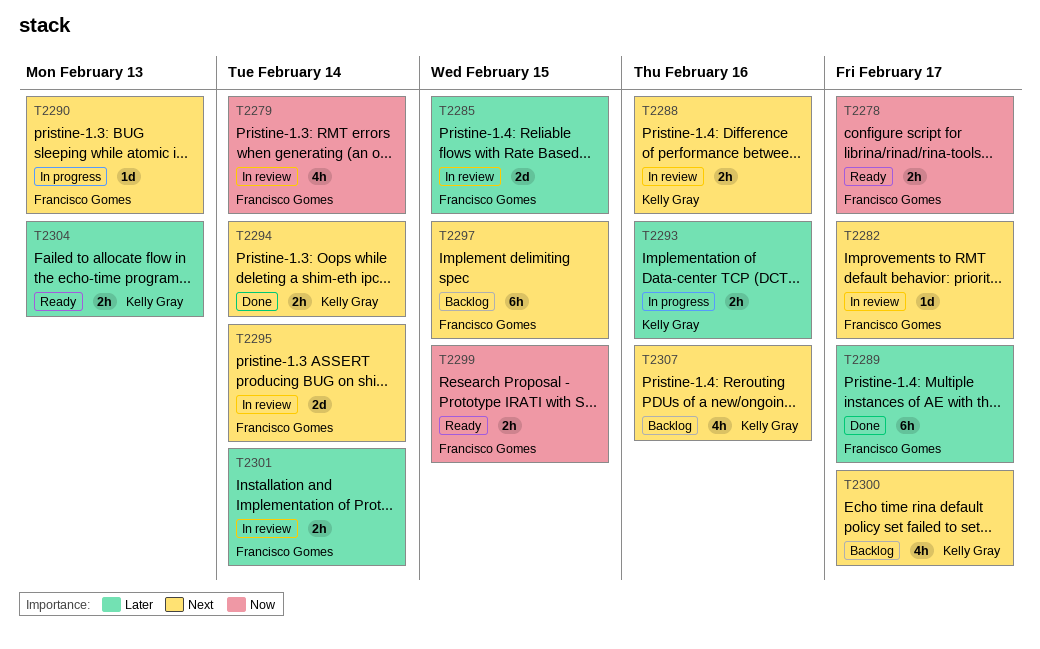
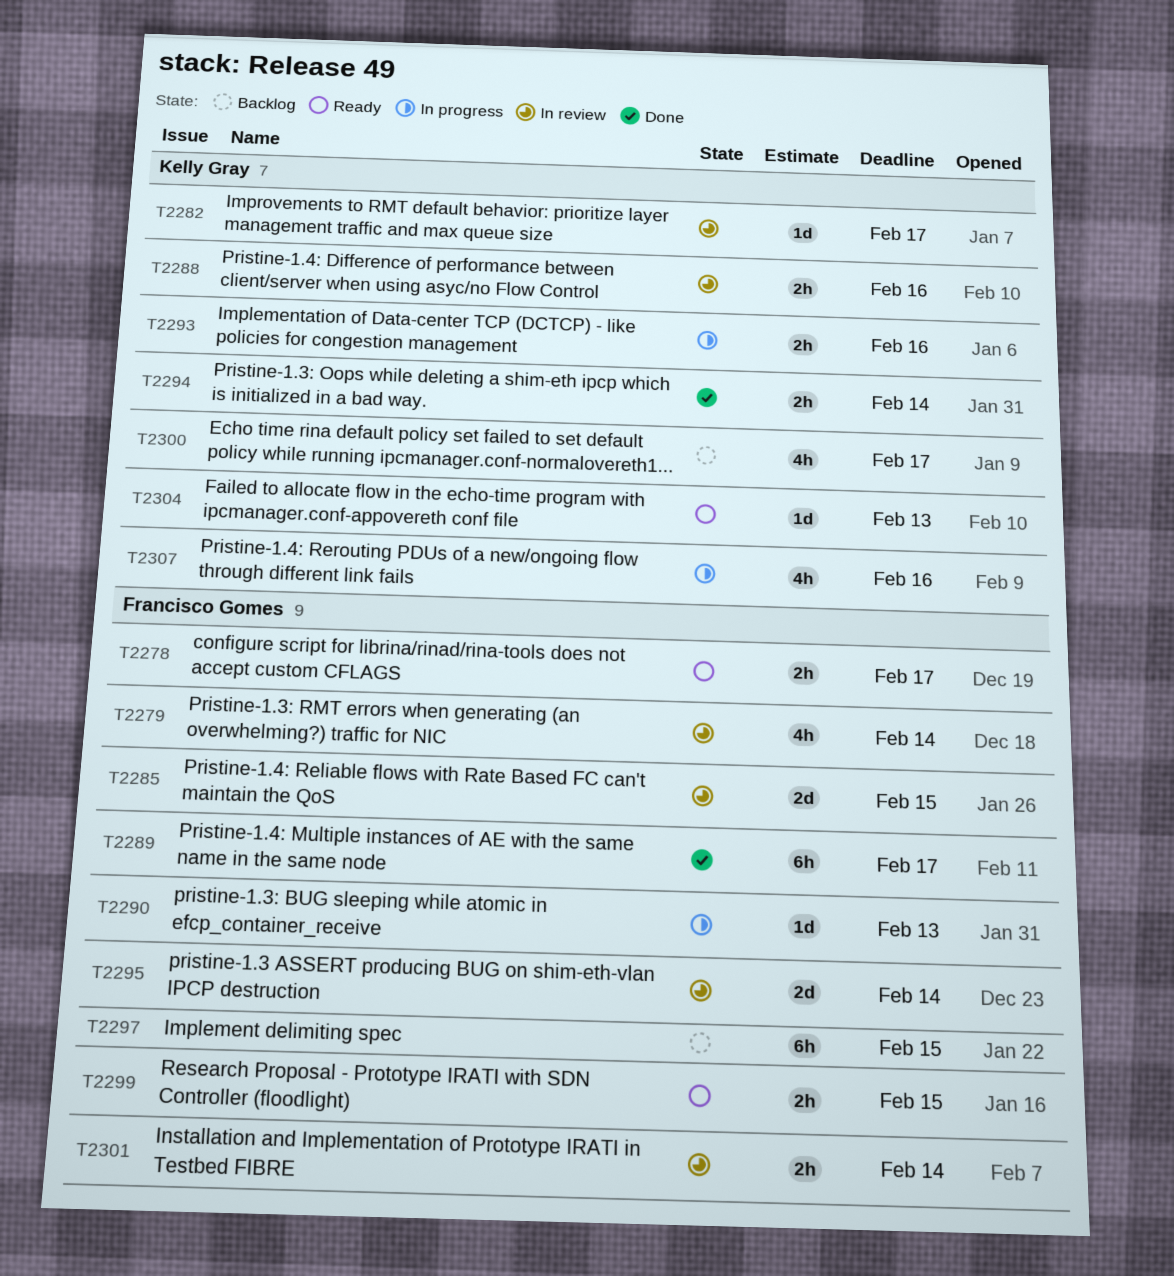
T2282, owner: Francisco Gomes -> Kelly Gray
T2304, estimate: 2h -> 1d
T2307, status: Backlog -> In progress

